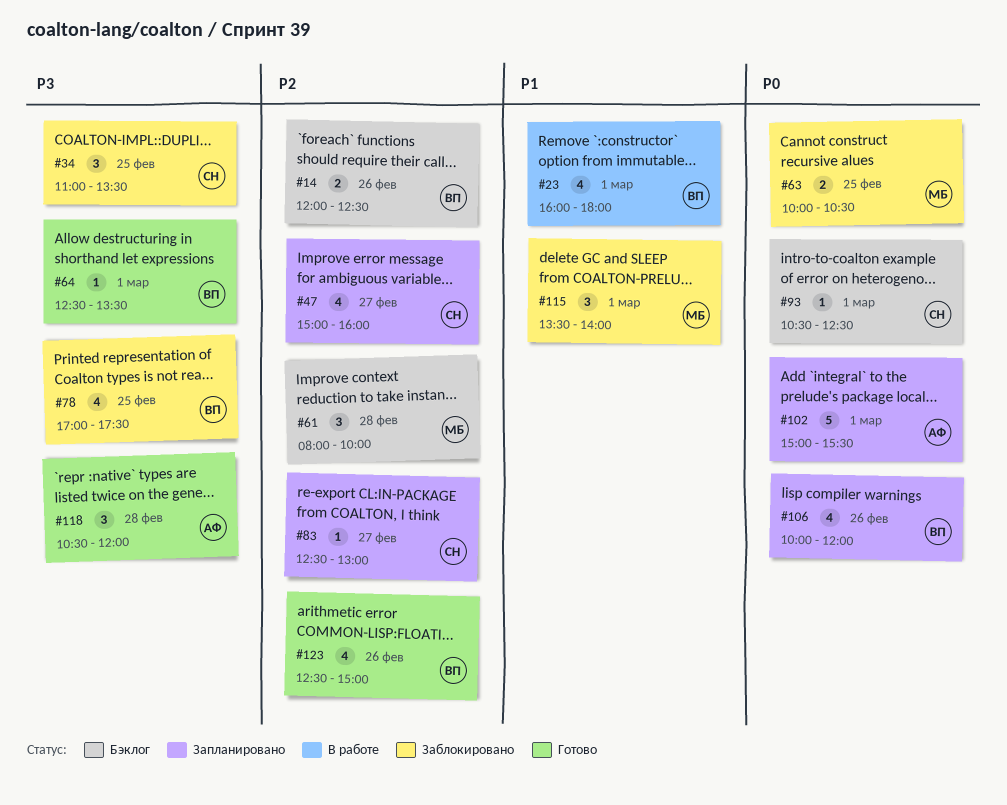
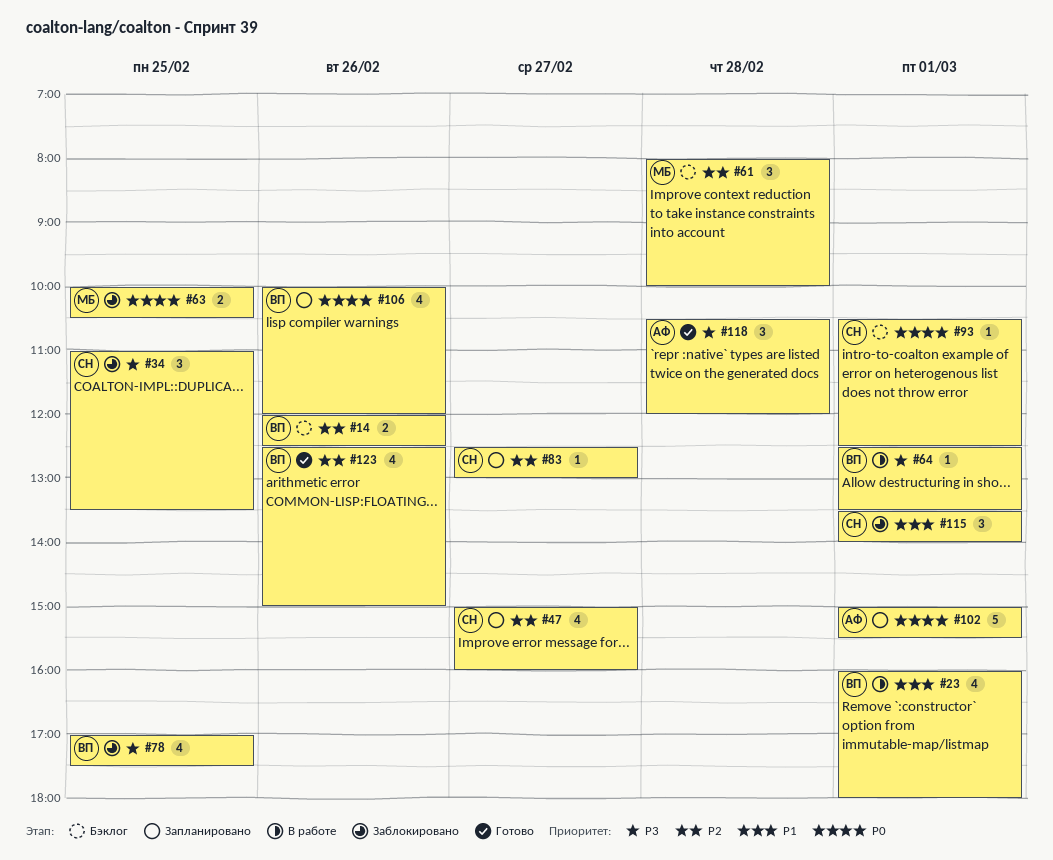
#64, status: Готово -> В работе
#115, owner: МБ -> СН

